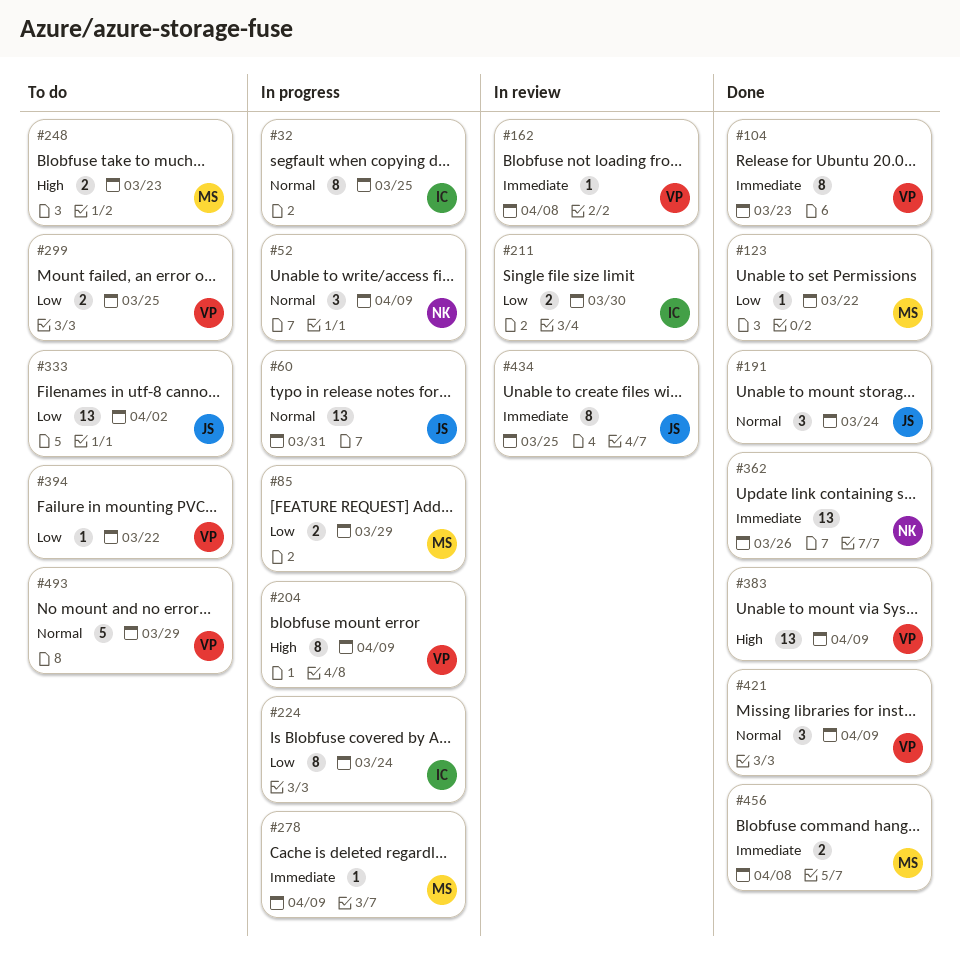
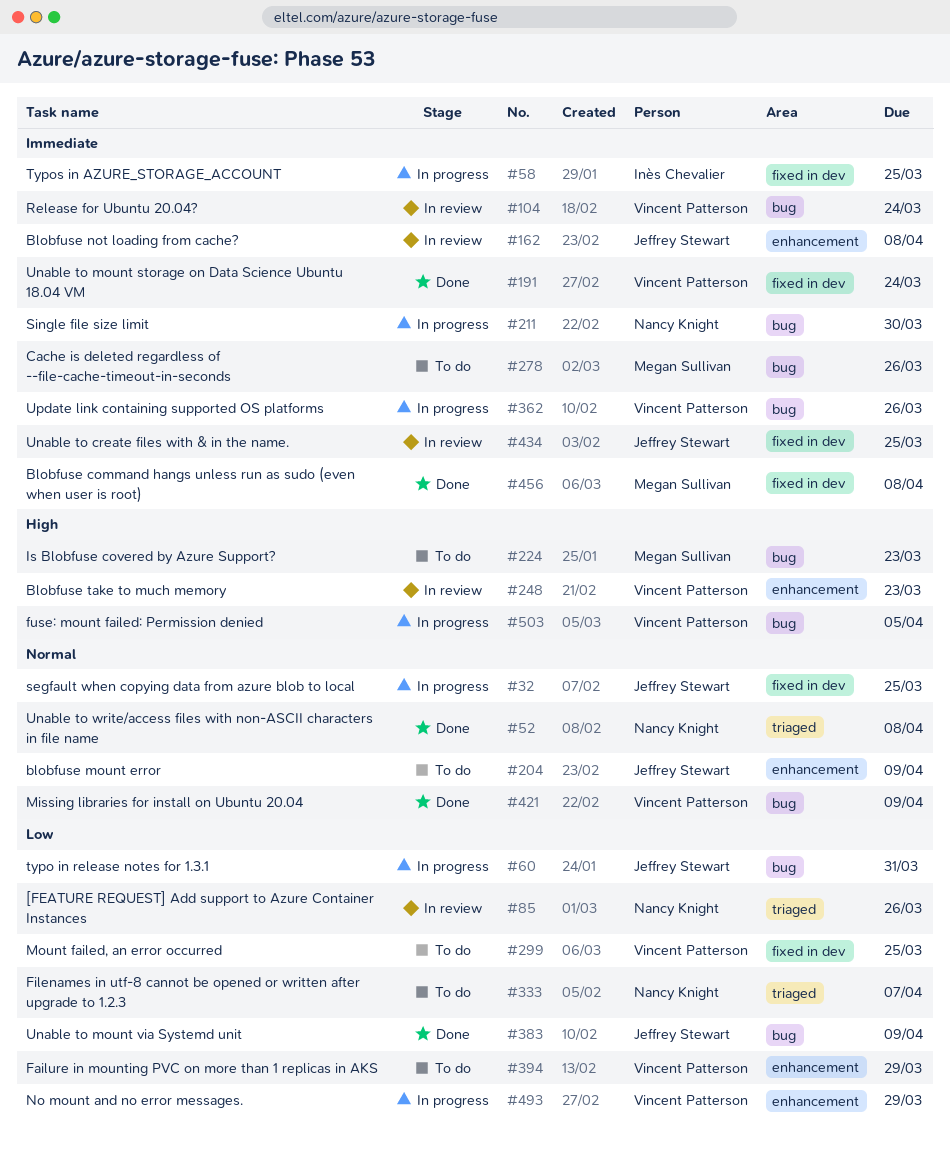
#32, owner: Inès Chevalier -> Jeffrey Stewart
#52, status: In progress -> Done
#52, due: Apr 9 -> Apr 8
#58: none -> present
#60, priority: Normal -> Low
#85, status: In progress -> In review
#85, owner: Megan Sullivan -> Nancy Knight
#85, due: Mar 29 -> Mar 26
#104, status: Done -> In review
#104, due: Mar 23 -> Mar 24
#123: present -> none
#162, owner: Vincent Patterson -> Jeffrey Stewart
#191, owner: Jeffrey Stewart -> Vincent Patterson
#191, priority: Normal -> Immediate
#204, status: In progress -> To do
#204, owner: Vincent Patterson -> Jeffrey Stewart
#204, priority: High -> Normal
#211, status: In review -> In progress
#211, owner: Inès Chevalier -> Nancy Knight
#211, priority: Low -> Immediate
#224, status: In progress -> To do
#224, owner: Inès Chevalier -> Megan Sullivan
#224, priority: Low -> High
#224, due: Mar 24 -> Mar 23
#248, status: To do -> In review
#248, owner: Megan Sullivan -> Vincent Patterson
#278, status: In progress -> To do
#278, due: Apr 9 -> Mar 26
#333, owner: Jeffrey Stewart -> Nancy Knight
#333, due: Apr 2 -> Apr 7
#362, status: Done -> In progress
#362, owner: Nancy Knight -> Vincent Patterson
#383, owner: Vincent Patterson -> Jeffrey Stewart
#383, priority: High -> Low
#394, due: Mar 22 -> Mar 29
#493, status: To do -> In progress
#493, priority: Normal -> Low
#503: none -> present

